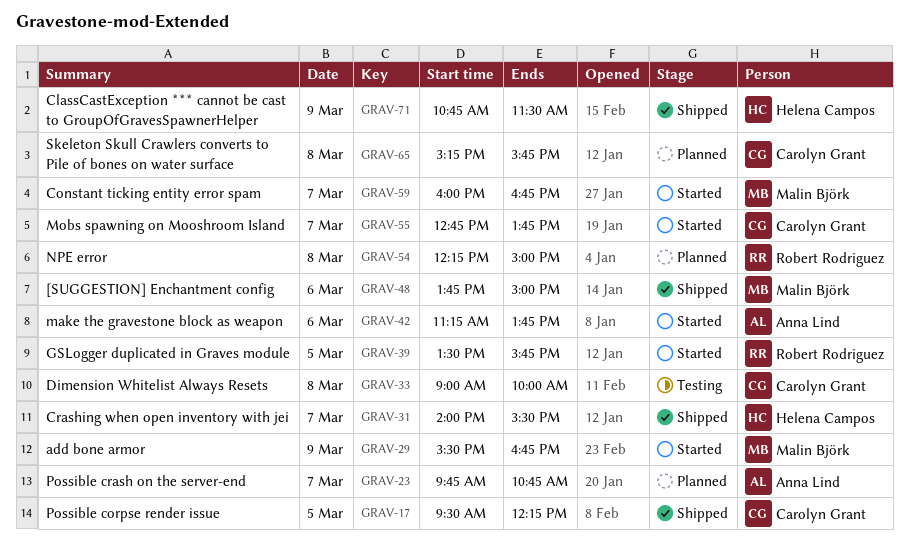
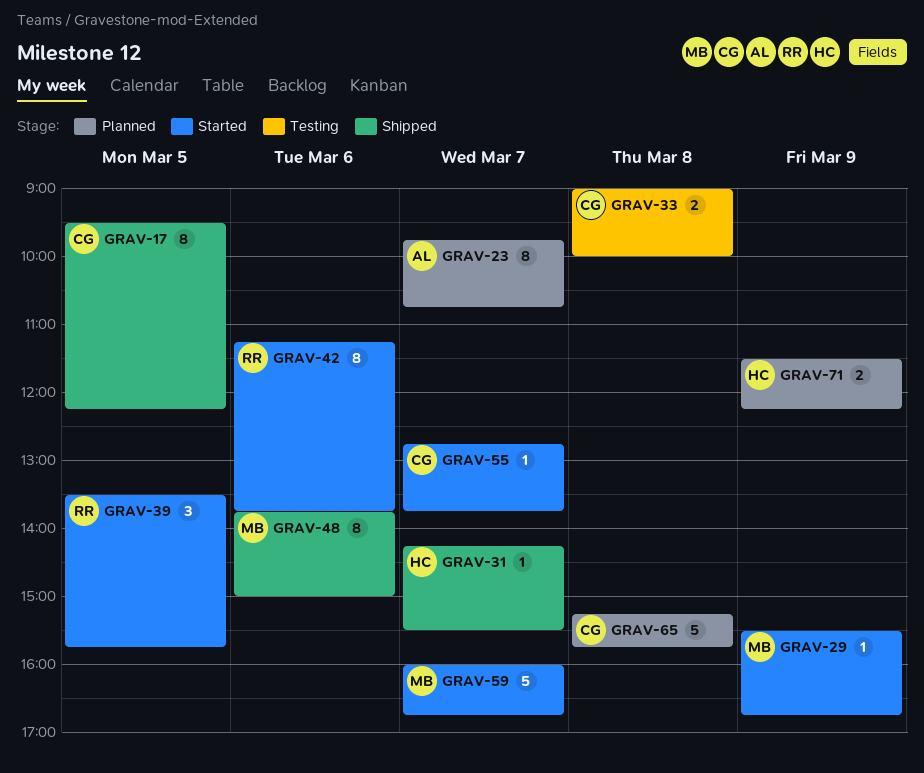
GRAV-31, begins: 14:00 -> 14:15
GRAV-42, owner: Anna Lind -> Robert Rodriguez
GRAV-54: present -> none
GRAV-71, status: Shipped -> Planned
GRAV-71, begins: 10:45 -> 11:30
GRAV-71, ends: 11:30 -> 12:15

